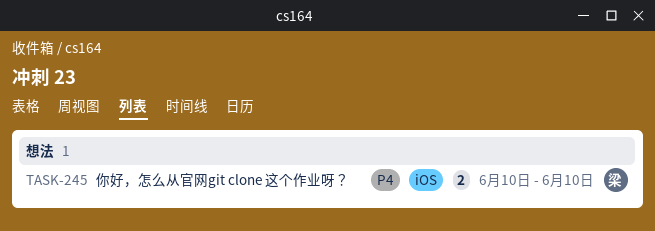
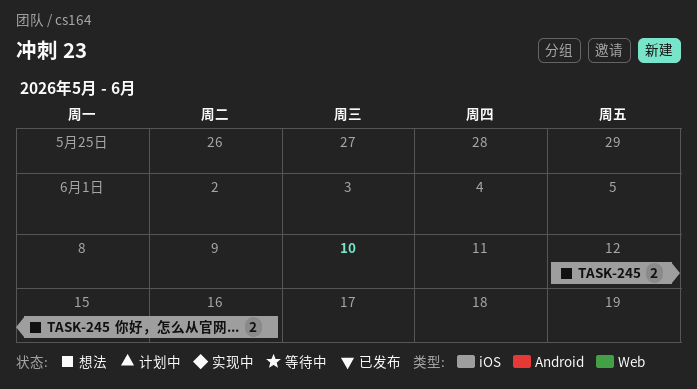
TASK-245, start: Jun 10 -> Jun 12
TASK-245, due: Jun 10 -> Jun 16

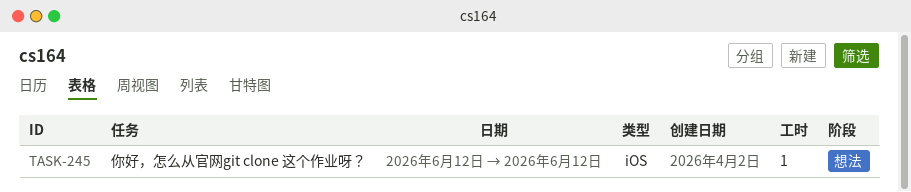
TASK-245, estimate: 2 -> 1
TASK-245, due: Jun 16 -> Jun 12

